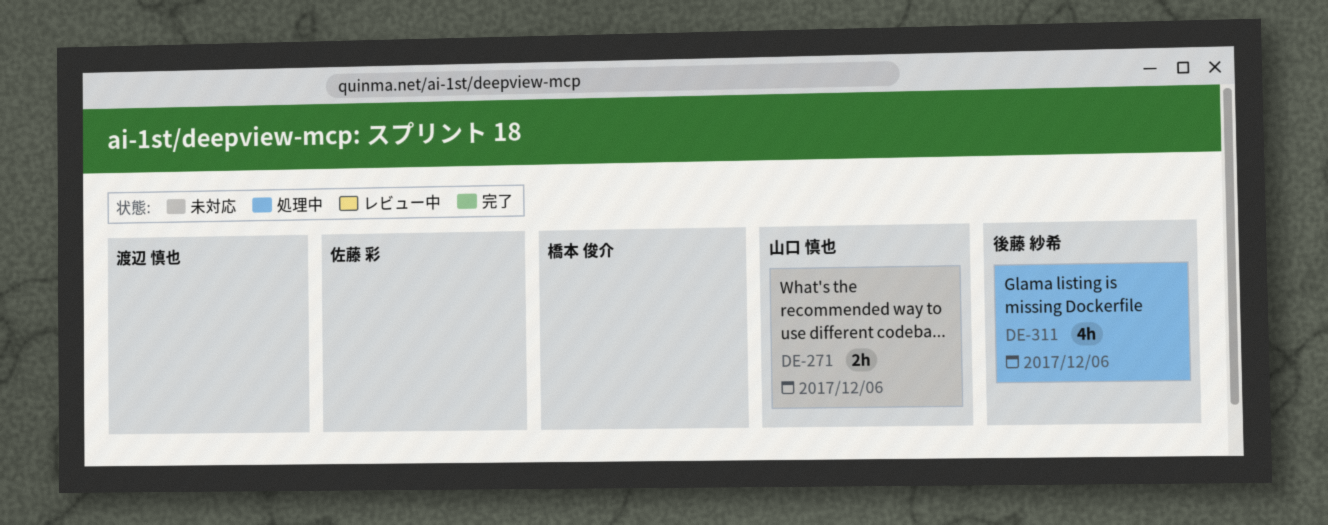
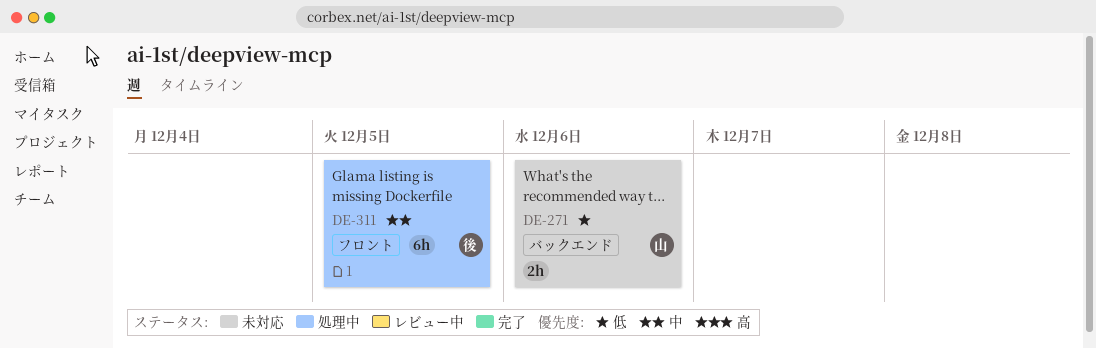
DE-311, estimate: 4h -> 6h
DE-311, due: Dec 6 -> Dec 5

